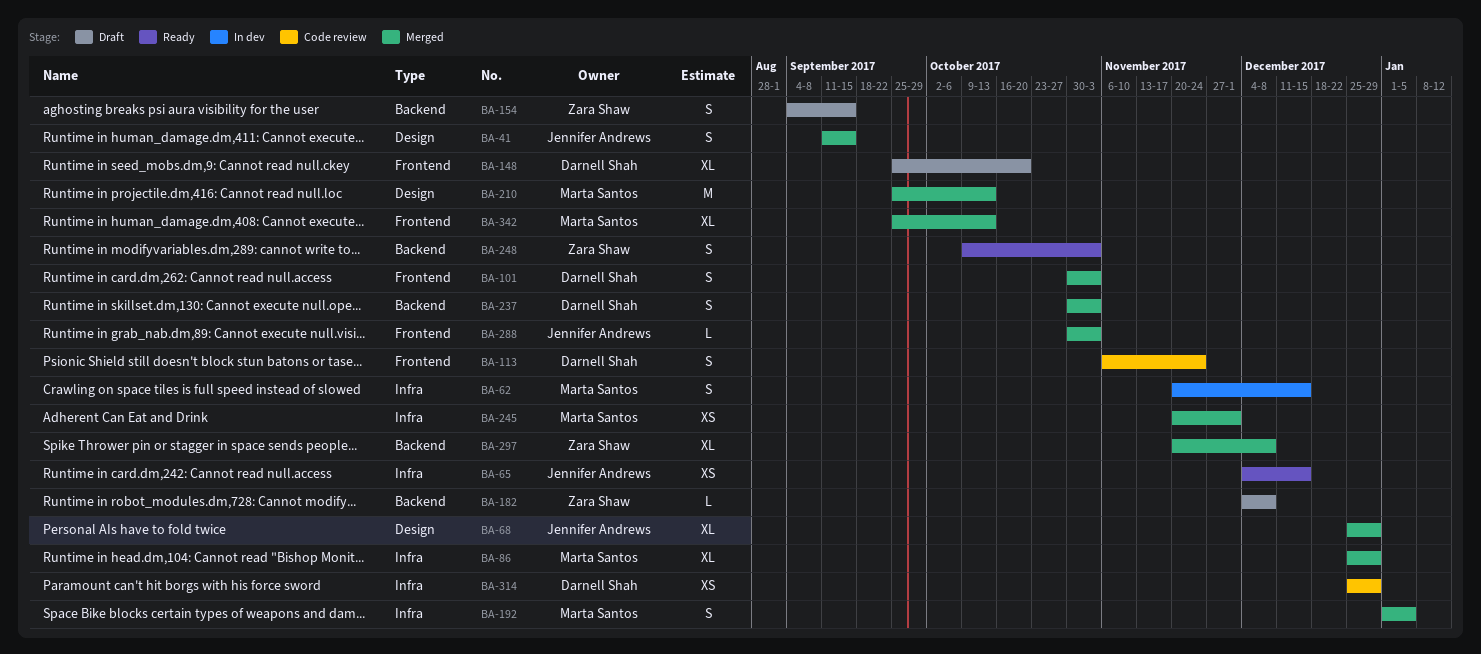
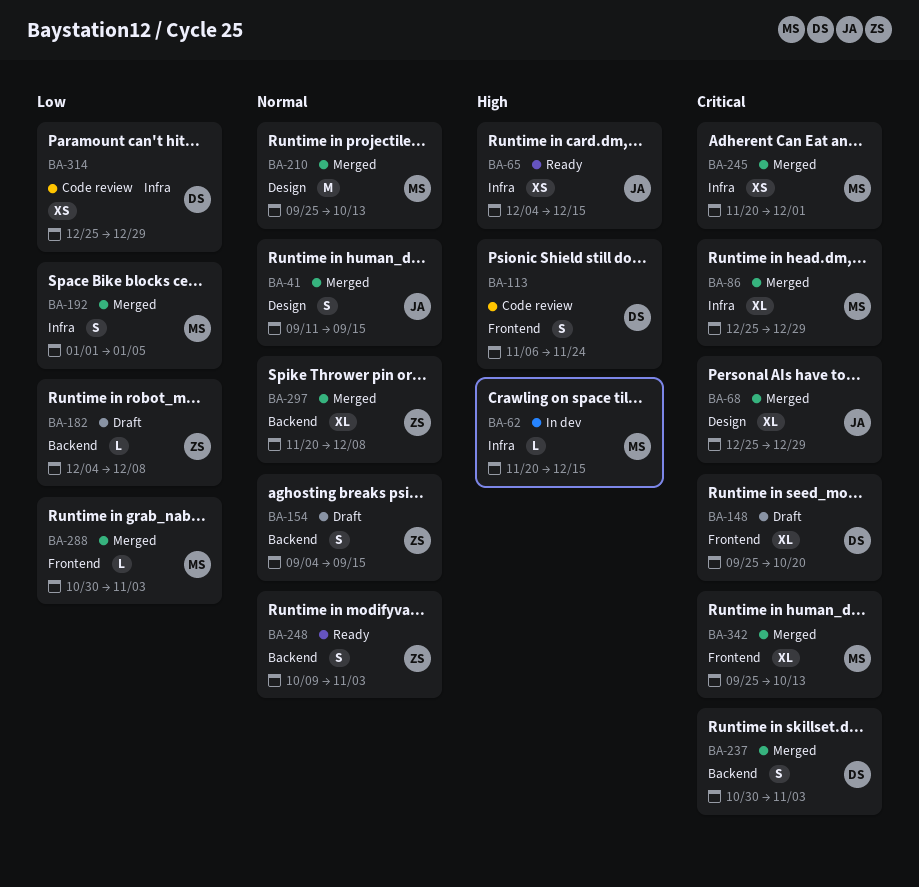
BA-62, estimate: S -> L
BA-101: present -> none
BA-288, owner: Jennifer Andrews -> Marta Santos

